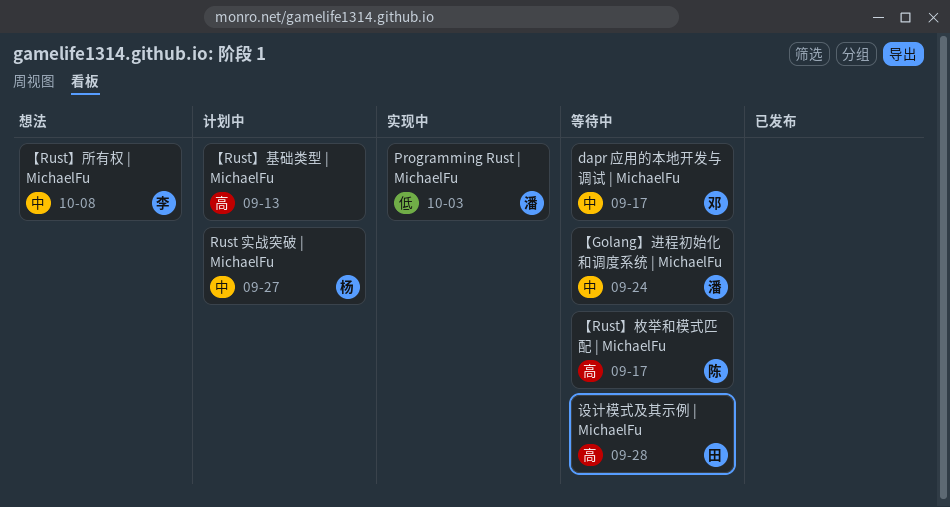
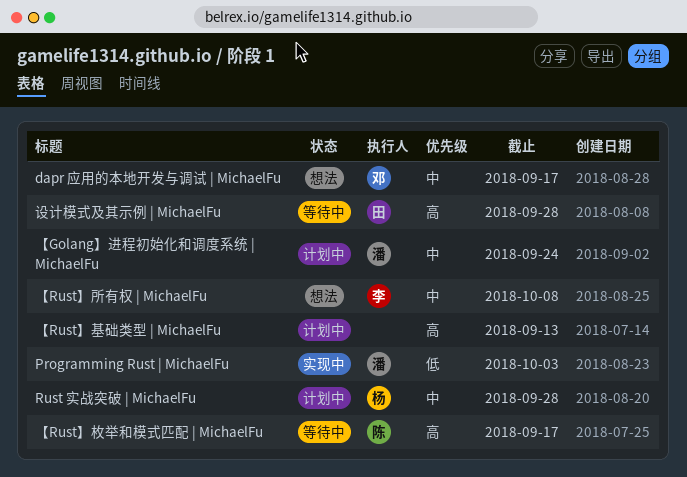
dapr 应用的本地开发与调试 | MichaelFu, status: 等待中 -> 想法
Rust 实战突破 | MichaelFu, due: Sep 27 -> Sep 28
【Golang】进程初始化和调度系统 | MichaelFu, status: 等待中 -> 计划中

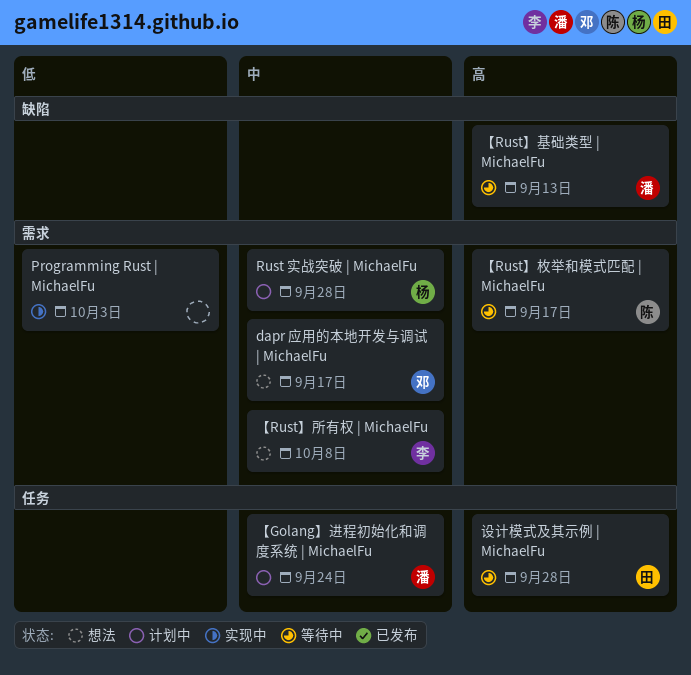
Programming Rust | MichaelFu, owner: 潘 -> none
【Rust】基础类型 | MichaelFu, status: 计划中 -> 等待中
【Rust】基础类型 | MichaelFu, owner: none -> 潘

